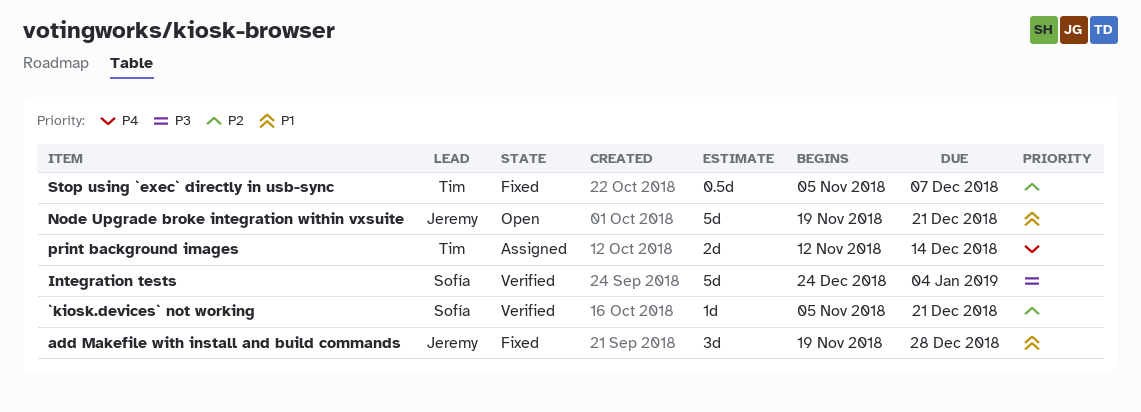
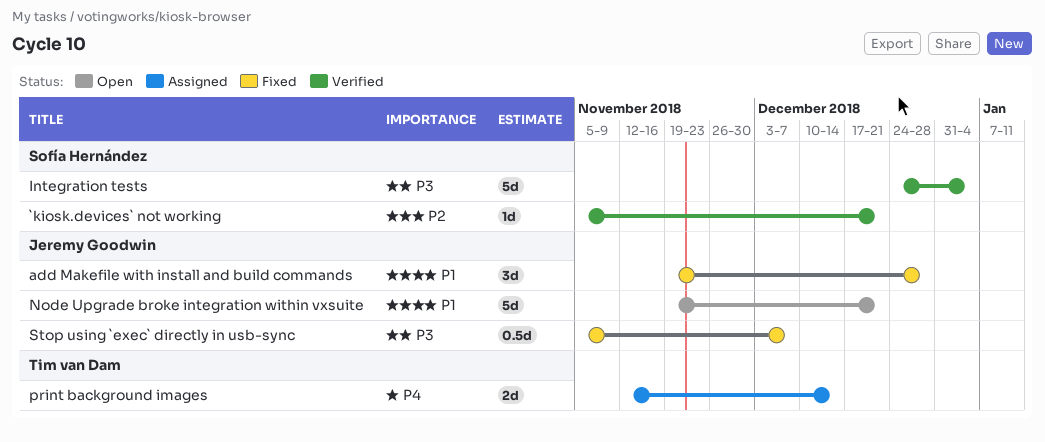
Stop using `exec` directly in usb-sync, owner: Tim van Dam -> Jeremy Goodwin
Stop using `exec` directly in usb-sync, priority: P2 -> P3

